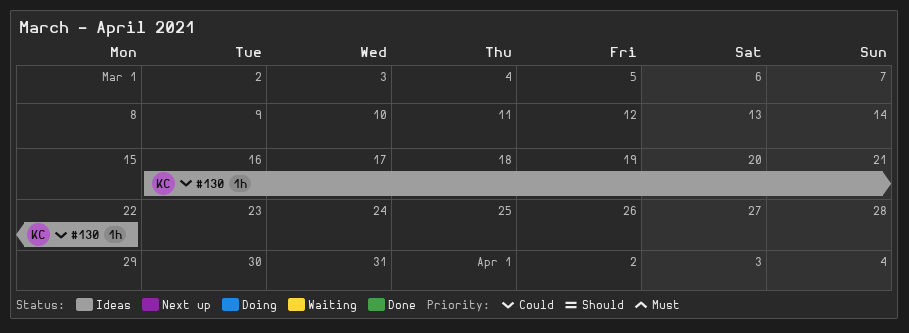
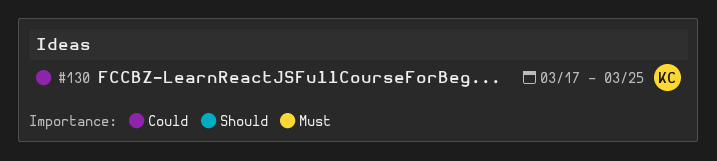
#130, start: Mar 16 -> Mar 17
#130, due: Mar 22 -> Mar 25

